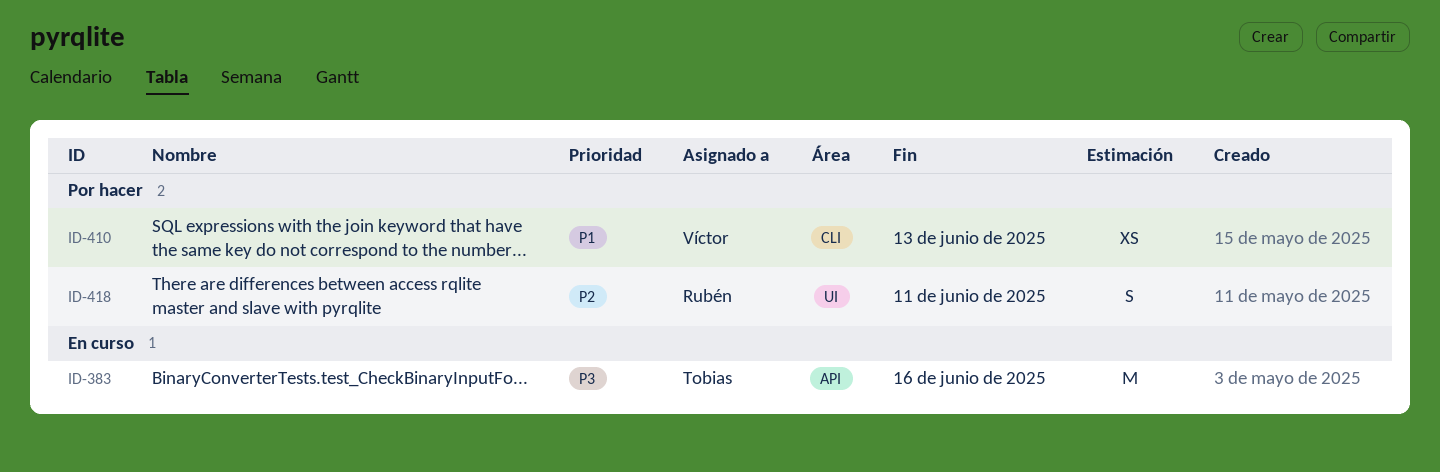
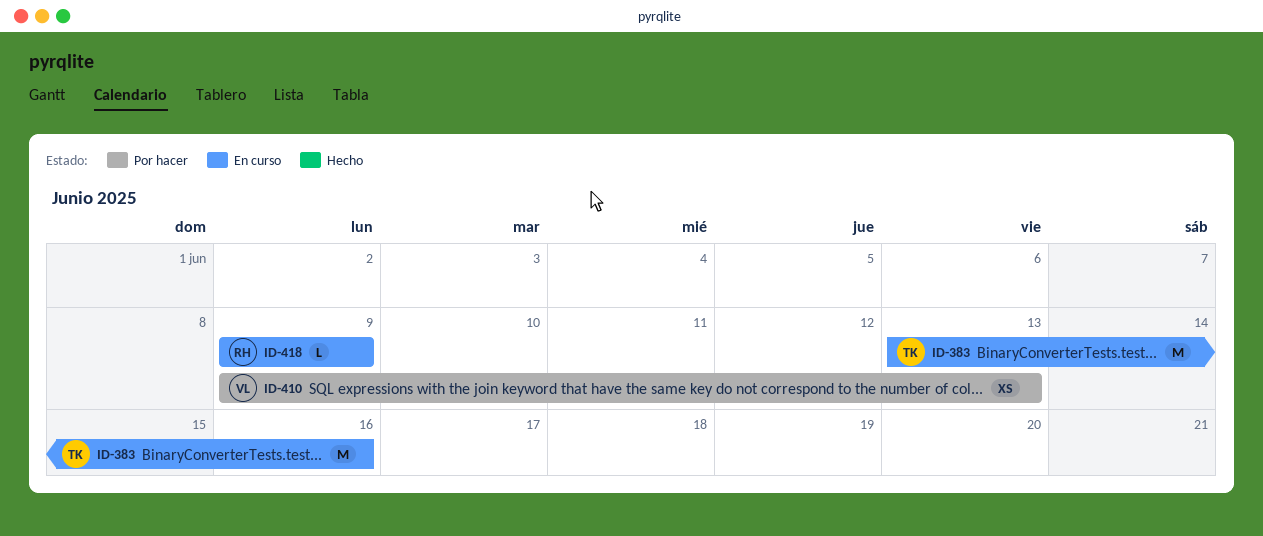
ID-418, status: Por hacer -> En curso
ID-418, estimate: S -> L
ID-418, due: Jun 11 -> Jun 9

